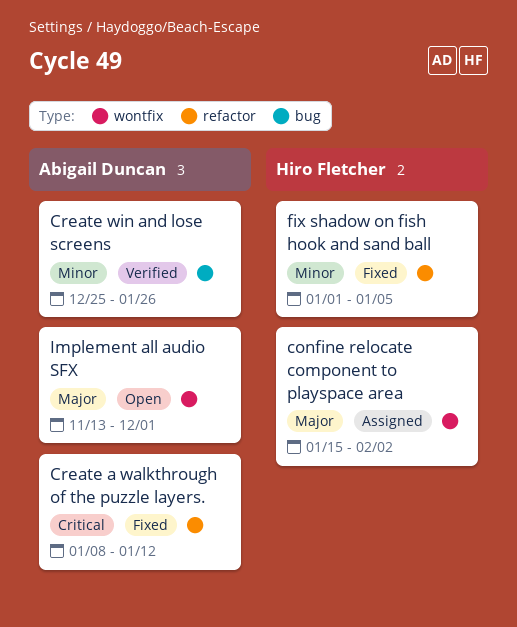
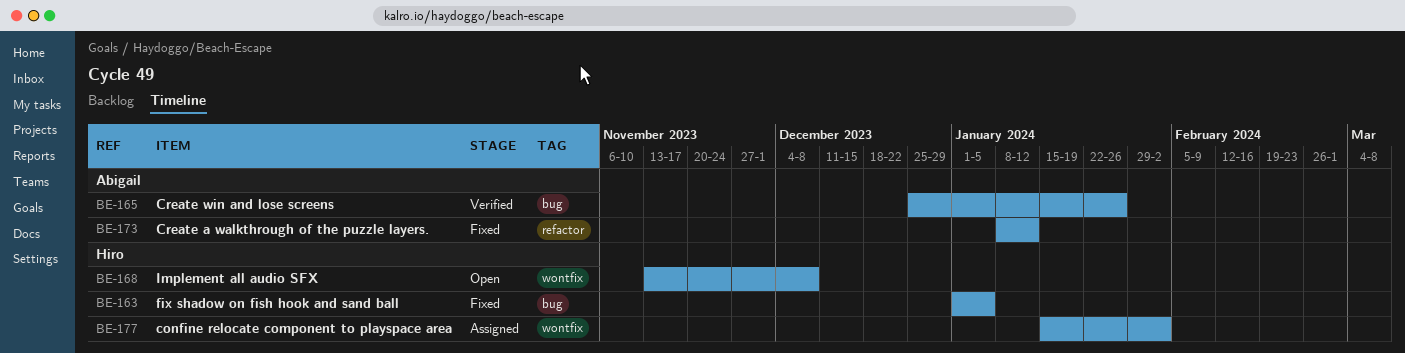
fix shadow on fish hook and sand ball, label: refactor -> bug
Implement all audio SFX, owner: Abigail Duncan -> Hiro Fletcher
Implement all audio SFX, due: Dec 1 -> Dec 8

